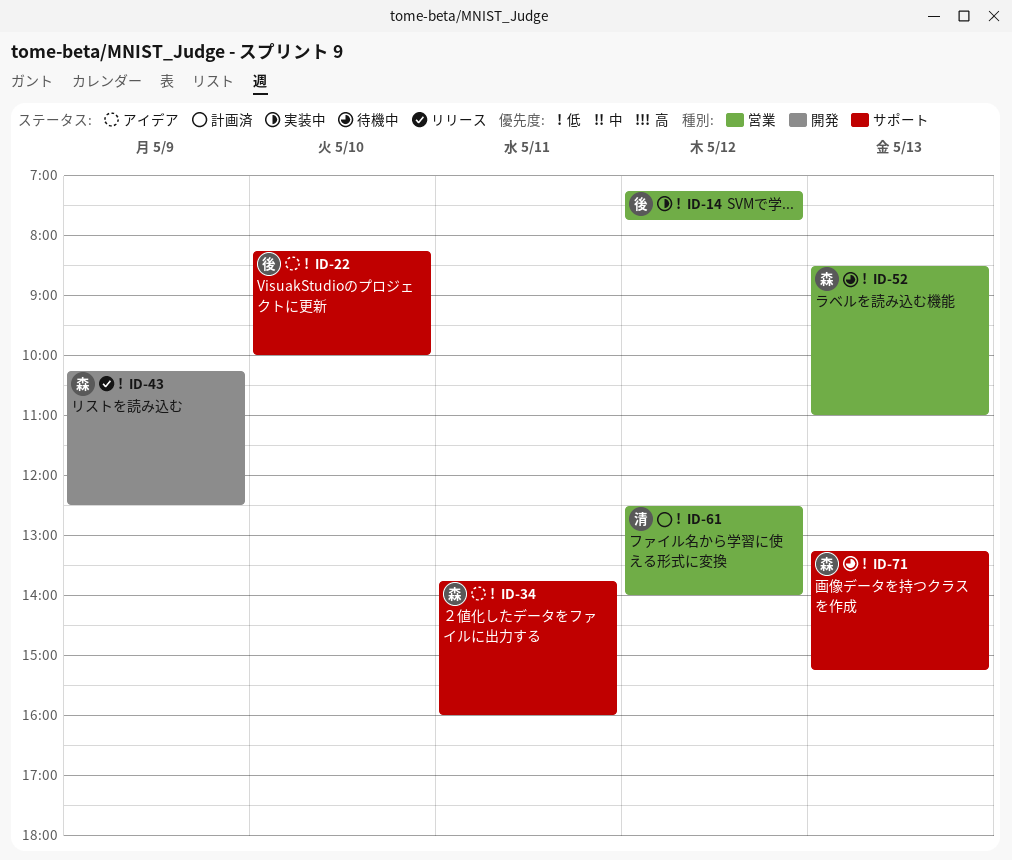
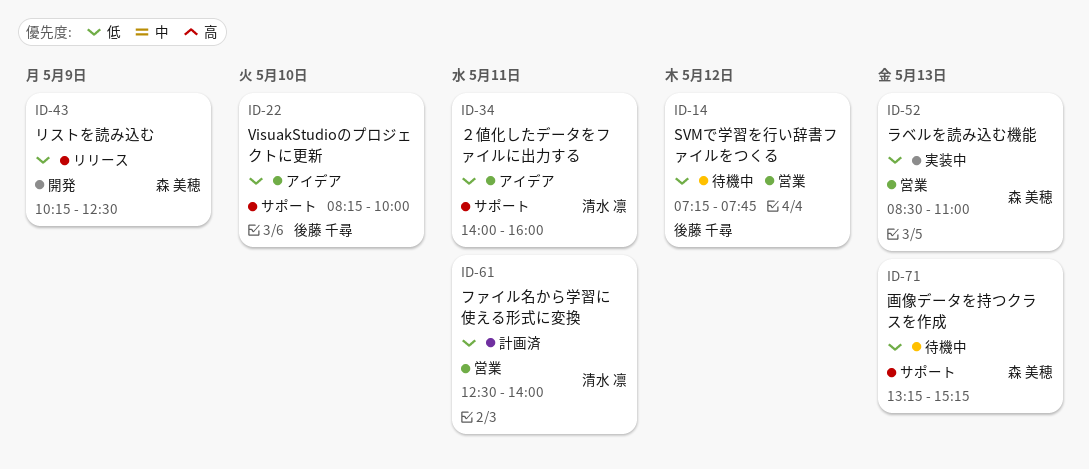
ID-14, status: 実装中 -> 待機中
ID-34, owner: 森 美穂 -> 清水 凛
ID-34, begins: 13:45 -> 14:00
ID-52, status: 待機中 -> 実装中
ID-61, day: May 12 -> May 11

